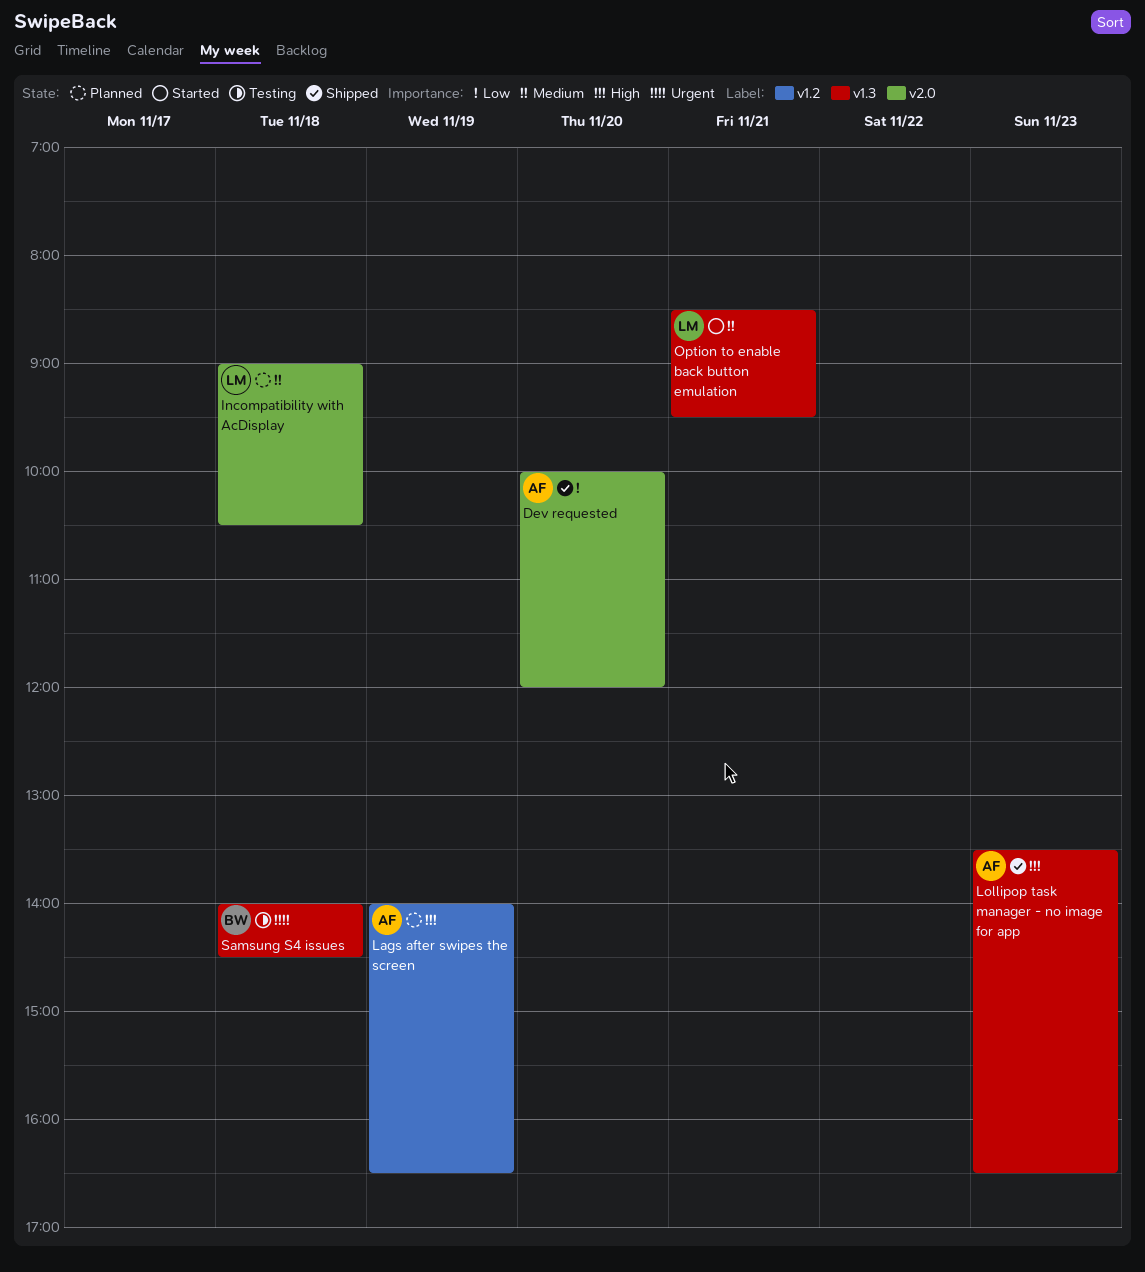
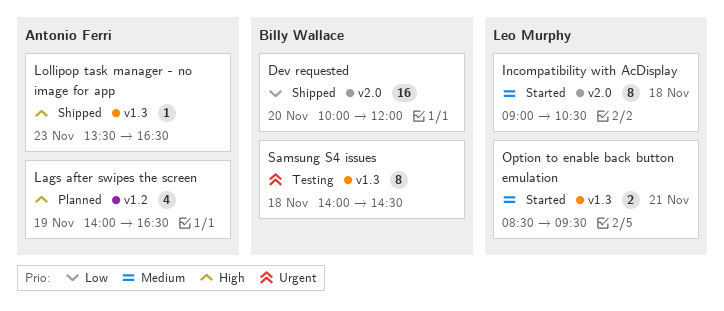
Dev requested, owner: Antonio Ferri -> Billy Wallace
Incompatibility with AcDisplay, status: Planned -> Started

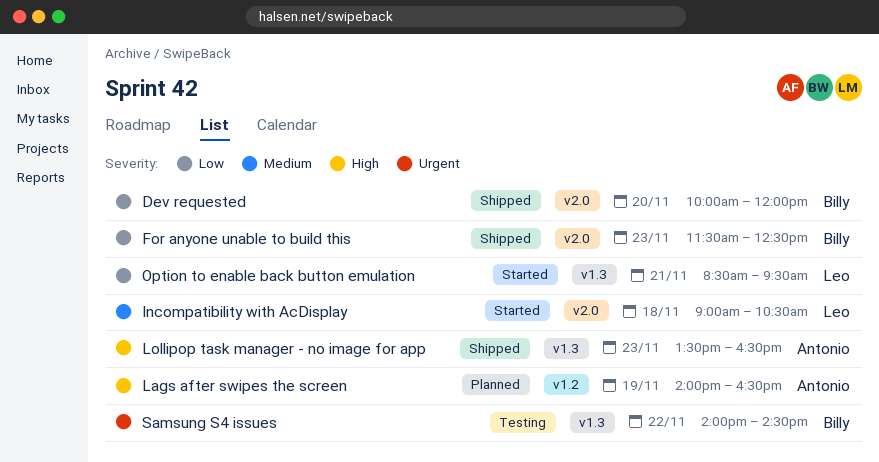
For anyone unable to build this: none -> present
Option to enable back button emulation, priority: Medium -> Low
Samsung S4 issues, day: Nov 18 -> Nov 22

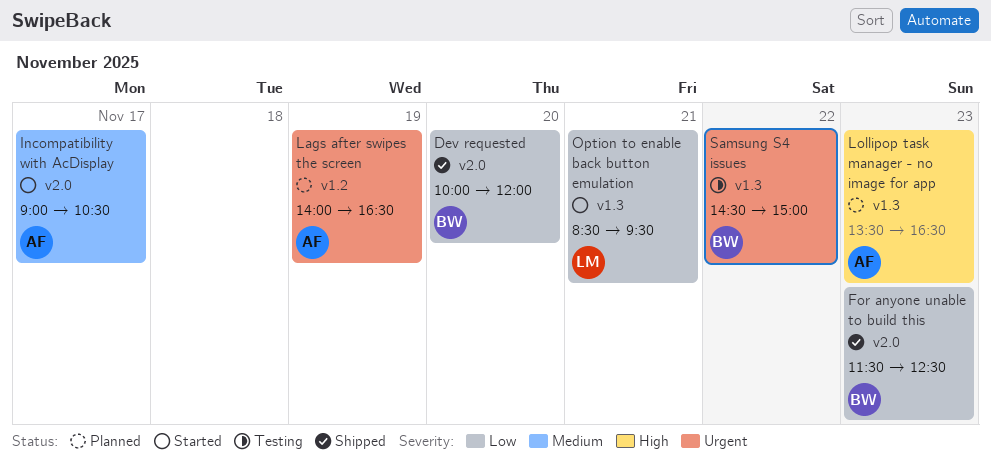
Incompatibility with AcDisplay, owner: Leo -> Antonio
Incompatibility with AcDisplay, day: Nov 18 -> Nov 17
Lags after swipes the screen, priority: High -> Urgent
Lollipop task manager - no image for app, status: Shipped -> Planned
Samsung S4 issues, begins: 14:00 -> 14:30
Samsung S4 issues, ends: 14:30 -> 15:00

